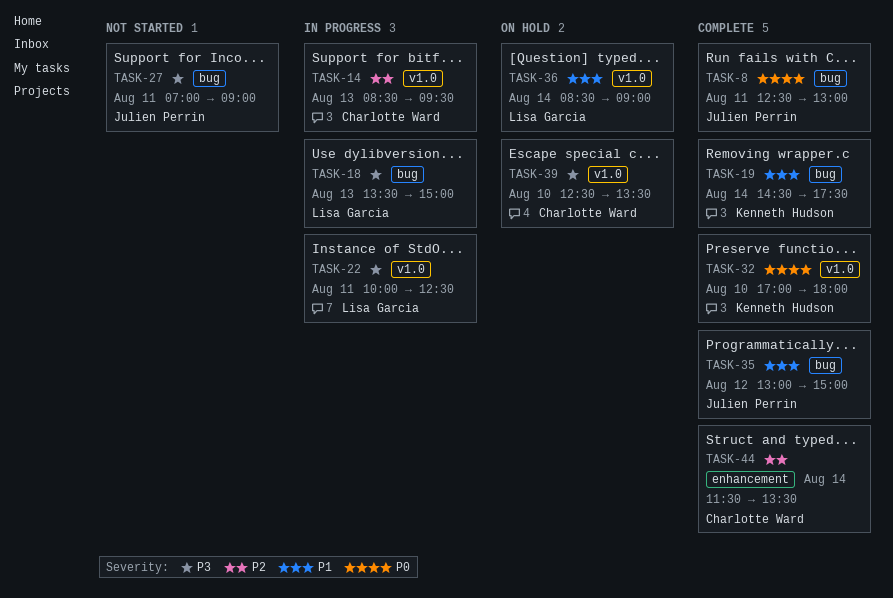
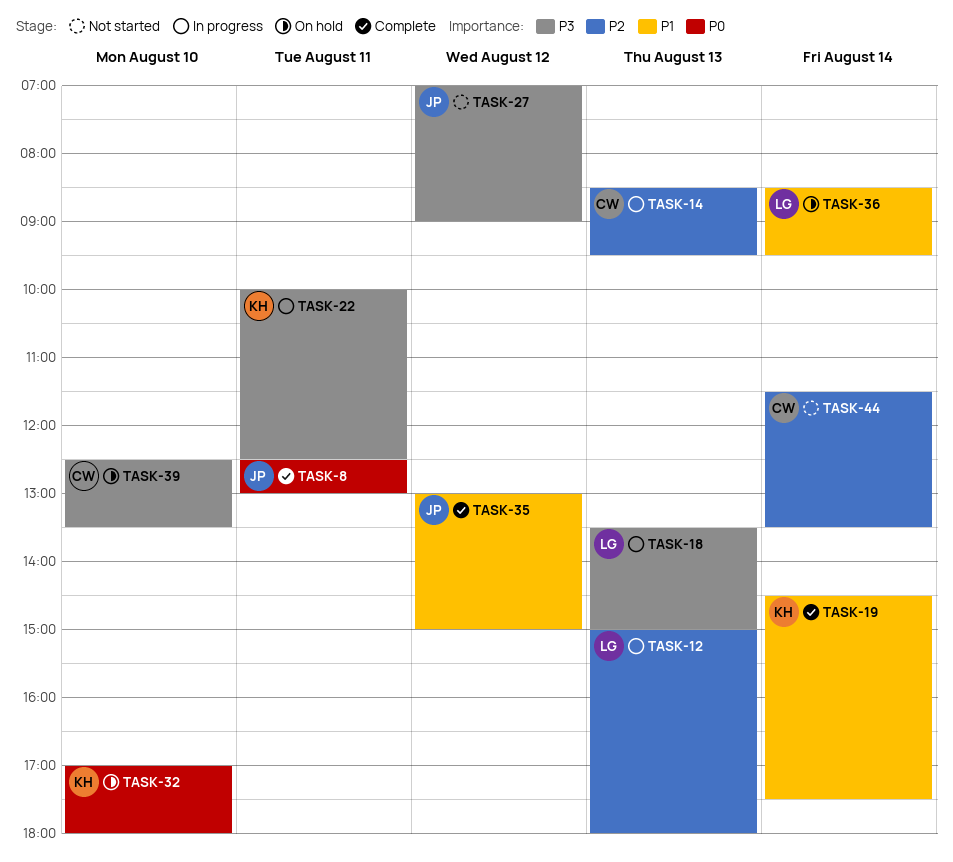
TASK-12: none -> present
TASK-22, owner: Lisa Garcia -> Kenneth Hudson
TASK-27, day: Aug 11 -> Aug 12
TASK-32, status: Complete -> On hold
TASK-36, ends: 09:00 -> 09:30
TASK-44, status: Complete -> Not started

